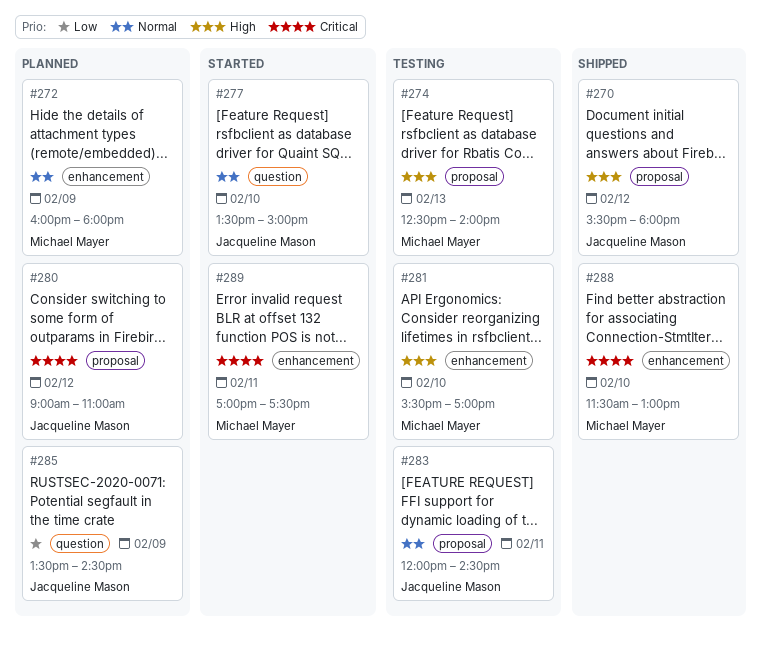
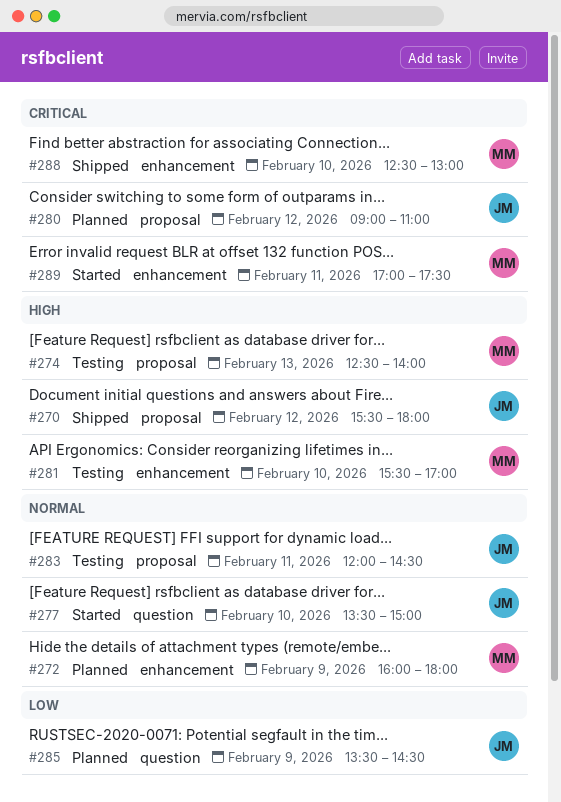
#288, begins: 11:30 -> 12:30

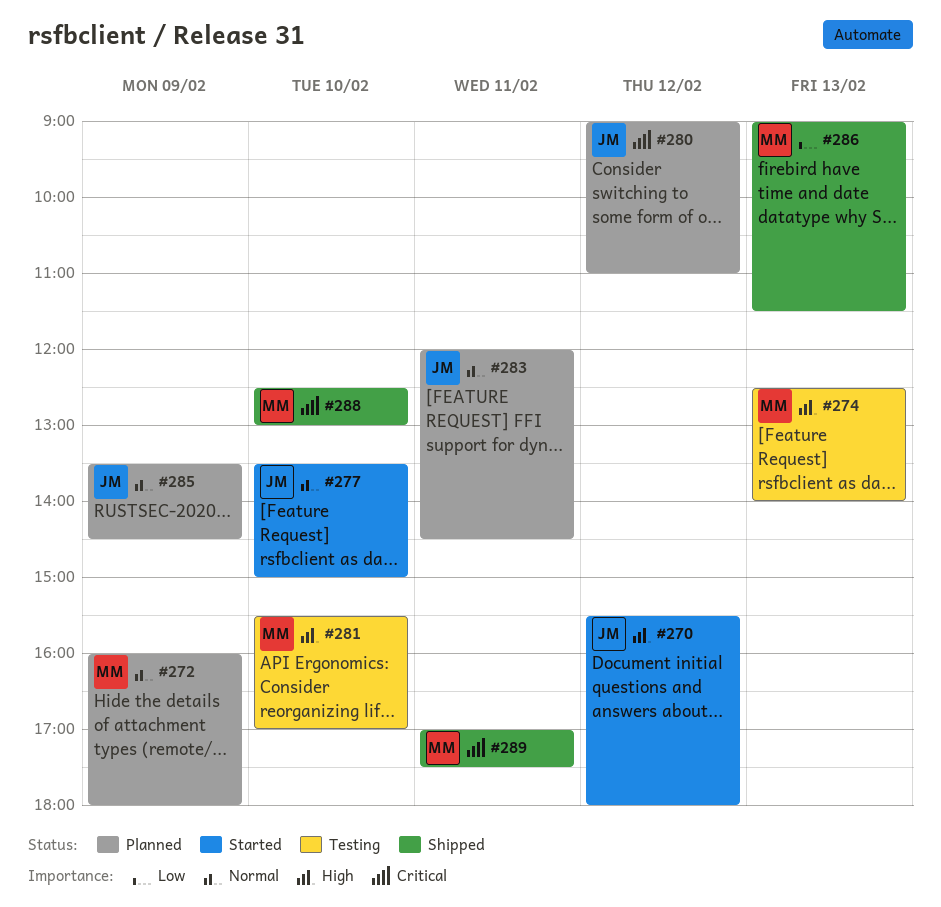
#270, status: Shipped -> Started
#283, status: Testing -> Planned
#285, priority: Low -> Normal
#286: none -> present
#289, status: Started -> Shipped

